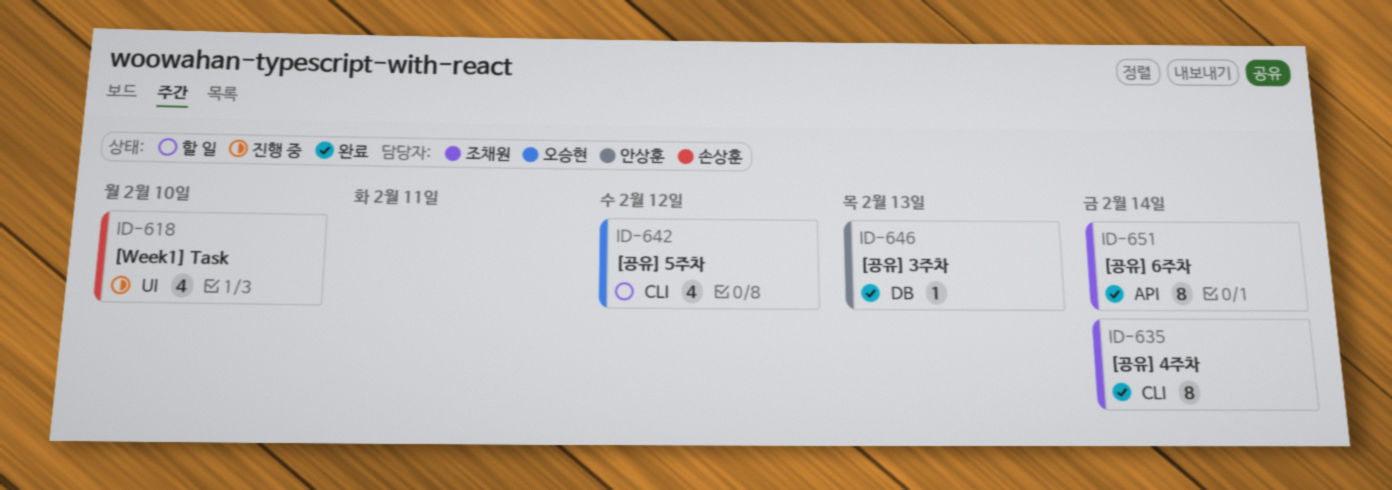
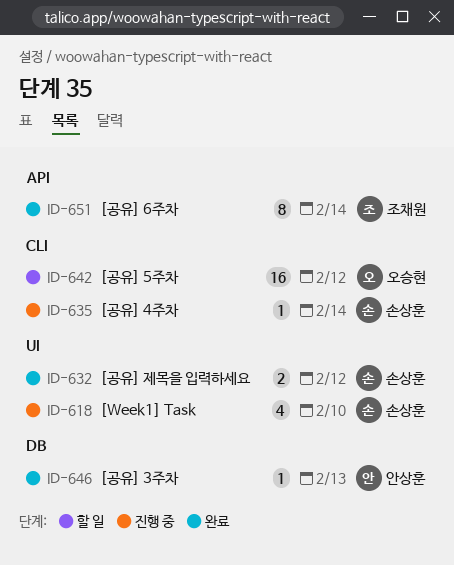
ID-632: none -> present
ID-635, status: 완료 -> 진행 중
ID-635, owner: 조채원 -> 손상훈
ID-635, estimate: 8 -> 1
ID-642, estimate: 4 -> 16

